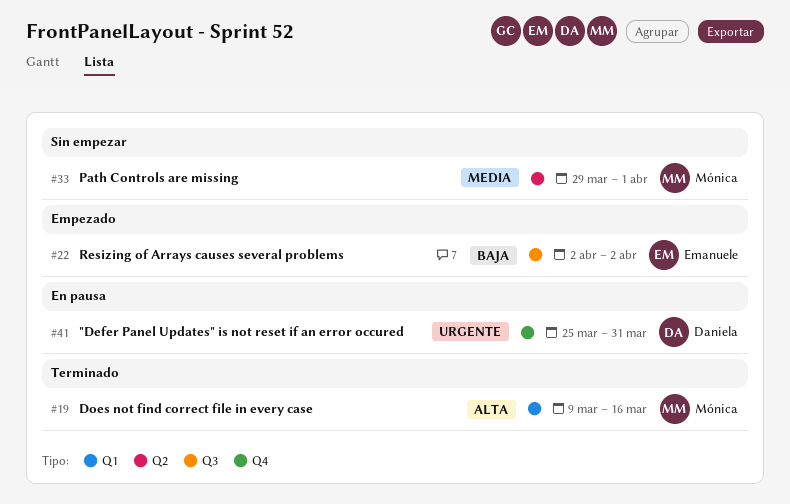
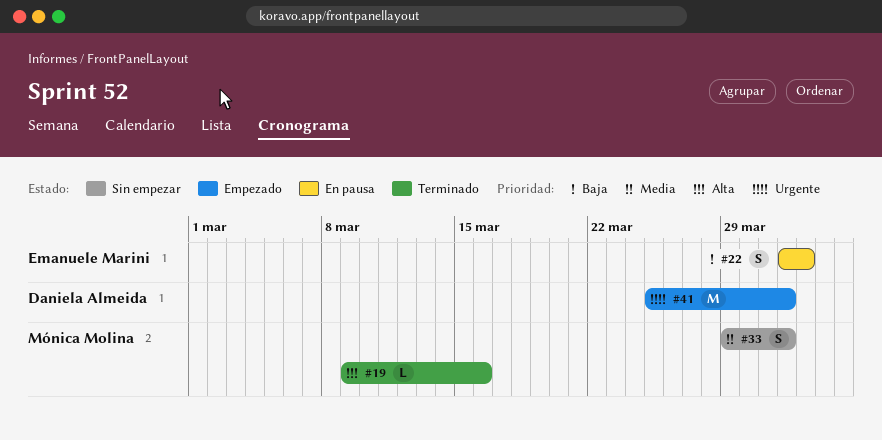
#22, status: Empezado -> En pausa
#22, start: Apr 2 -> Apr 1
#41, status: En pausa -> Empezado
#41, due: Mar 31 -> Apr 1

